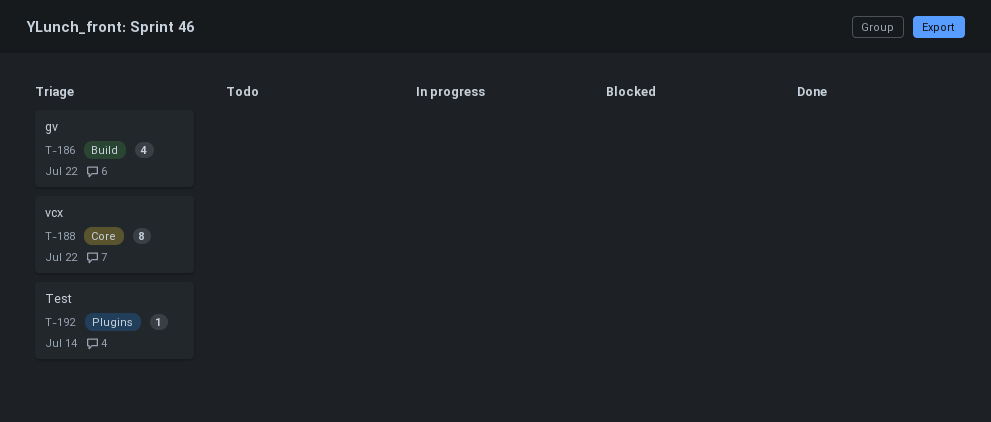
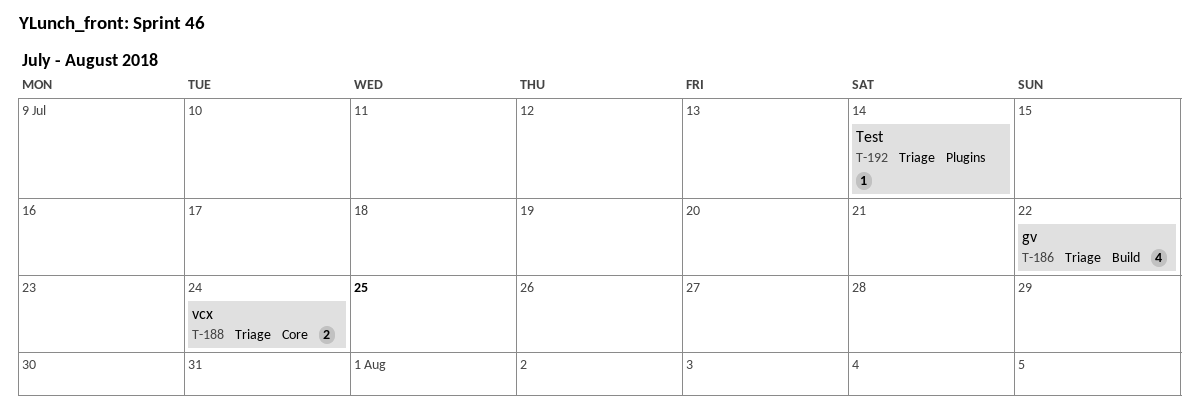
T-188, estimate: 8 -> 2
T-188, due: Jul 22 -> Jul 24

